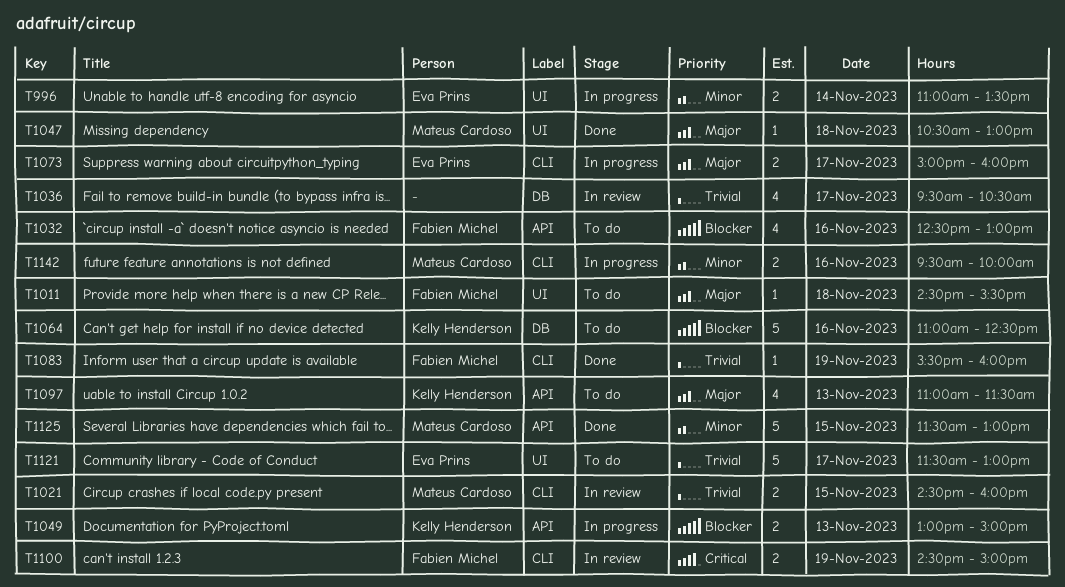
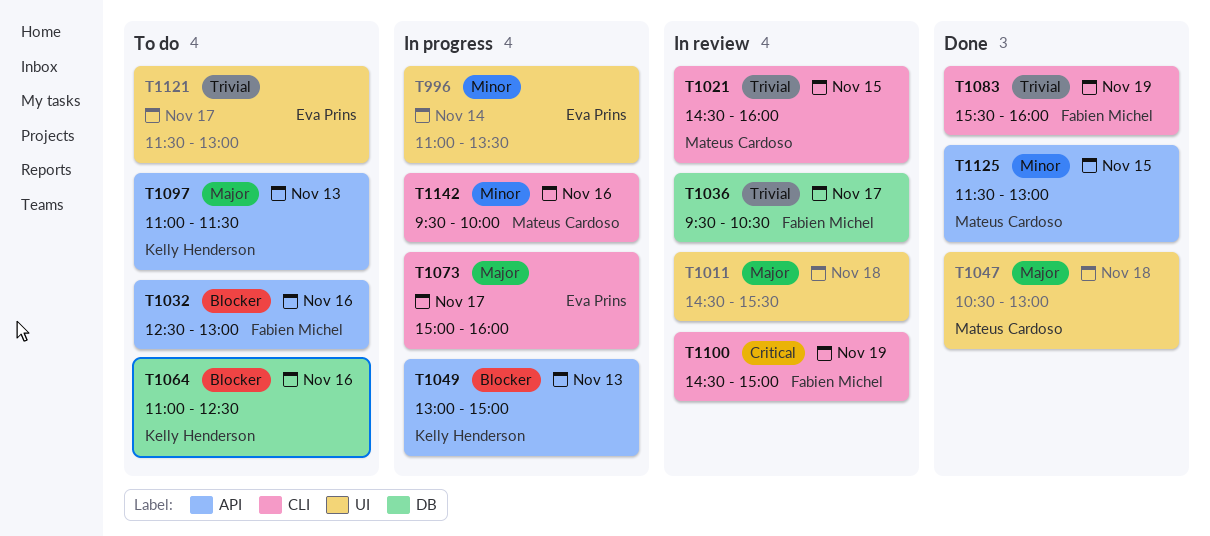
T1011, status: To do -> In review
T1011, owner: Fabien Michel -> none
T1036, owner: none -> Fabien Michel

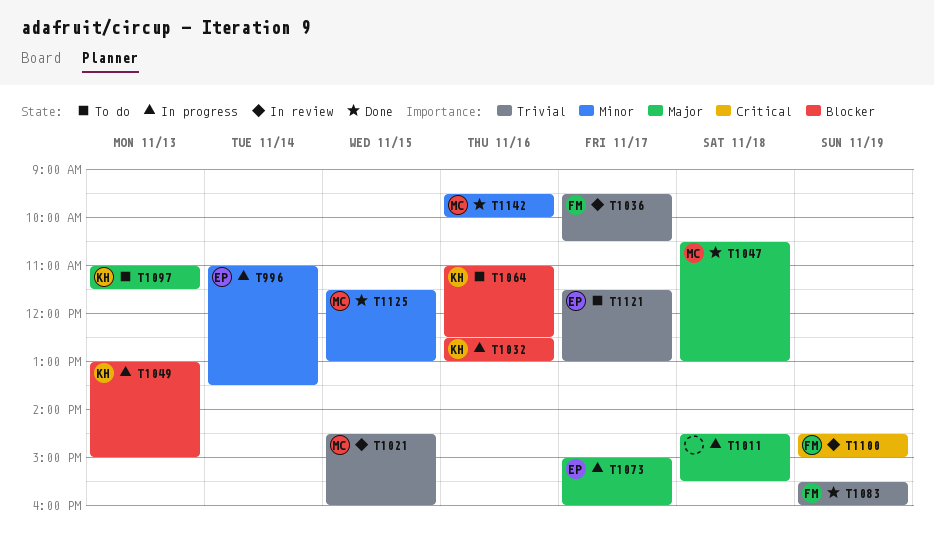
T1011, status: In review -> In progress
T1032, status: To do -> In progress
T1032, owner: Fabien Michel -> Kelly Henderson
T1142, status: In progress -> Done

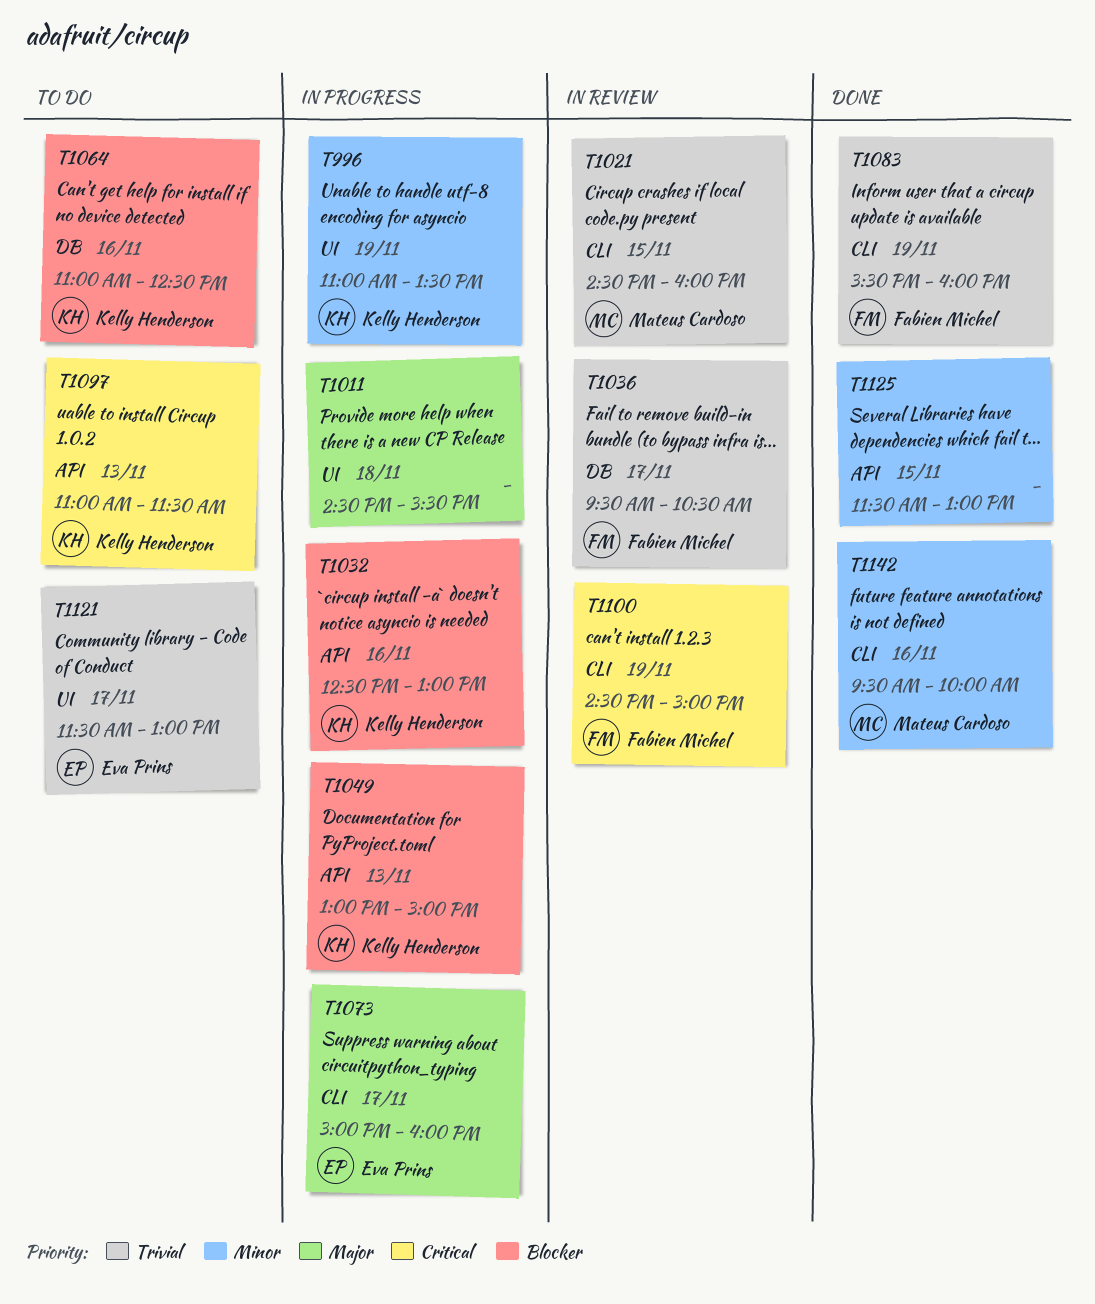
T996, owner: Eva Prins -> Kelly Henderson
T996, day: Nov 14 -> Nov 19
T1047: present -> none
T1097, priority: Major -> Critical
T1125, owner: Mateus Cardoso -> none

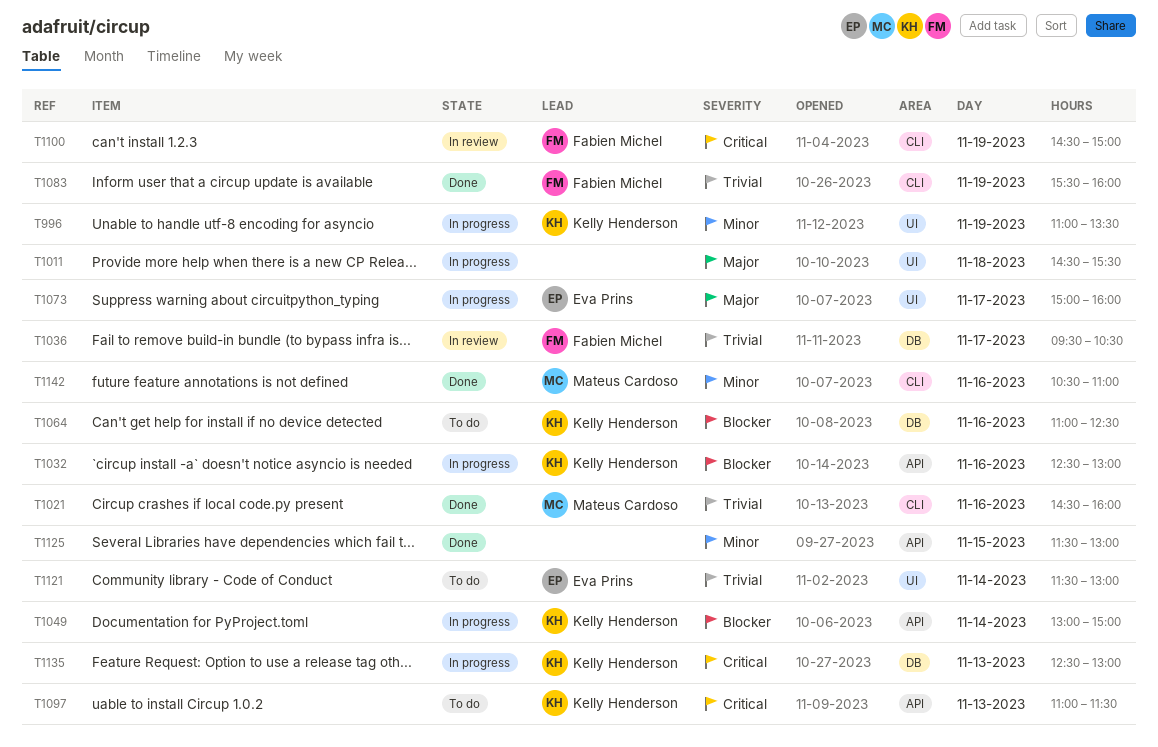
T1021, status: In review -> Done
T1021, day: Nov 15 -> Nov 16
T1049, day: Nov 13 -> Nov 14
T1073, label: CLI -> UI
T1121, day: Nov 17 -> Nov 14
T1135: none -> present
T1142, begins: 09:30 -> 10:30
T1142, ends: 10:00 -> 11:00

